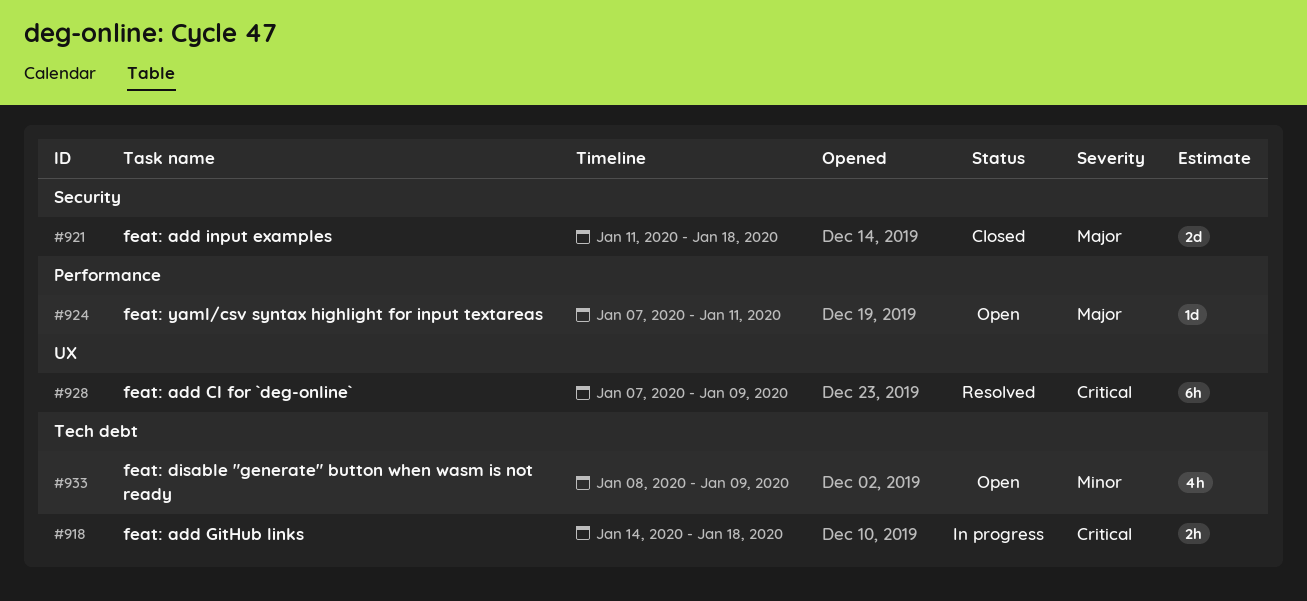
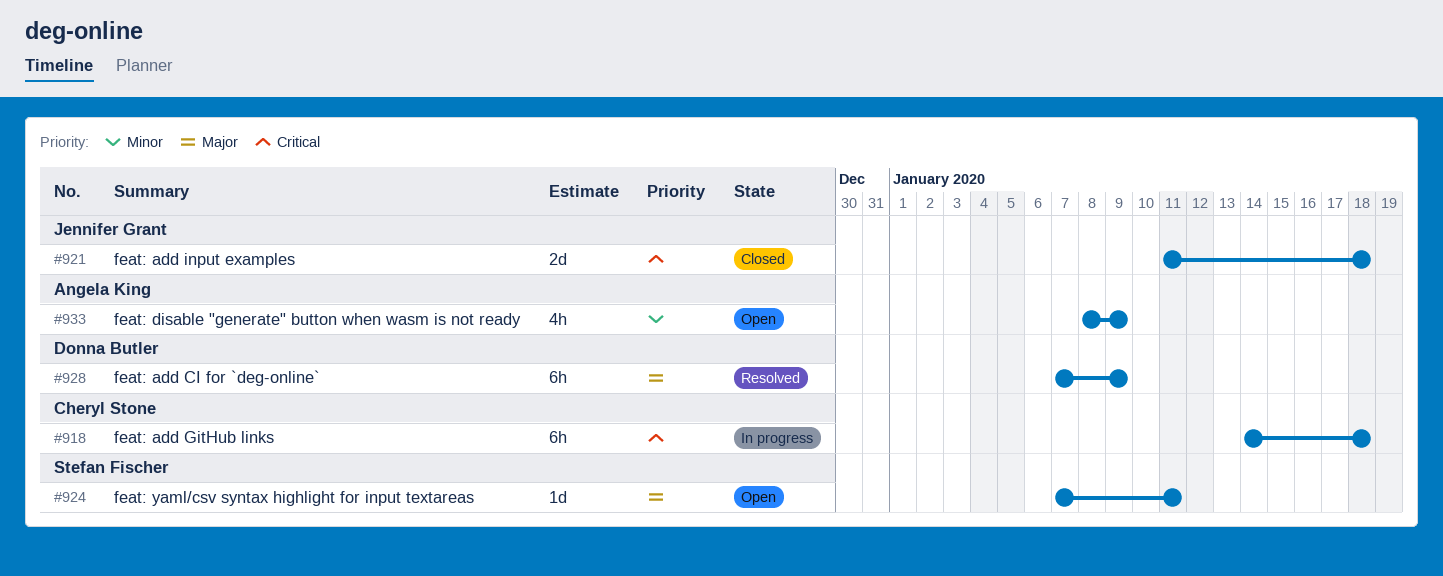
#918, estimate: 2h -> 6h
#921, priority: Major -> Critical
#928, priority: Critical -> Major

